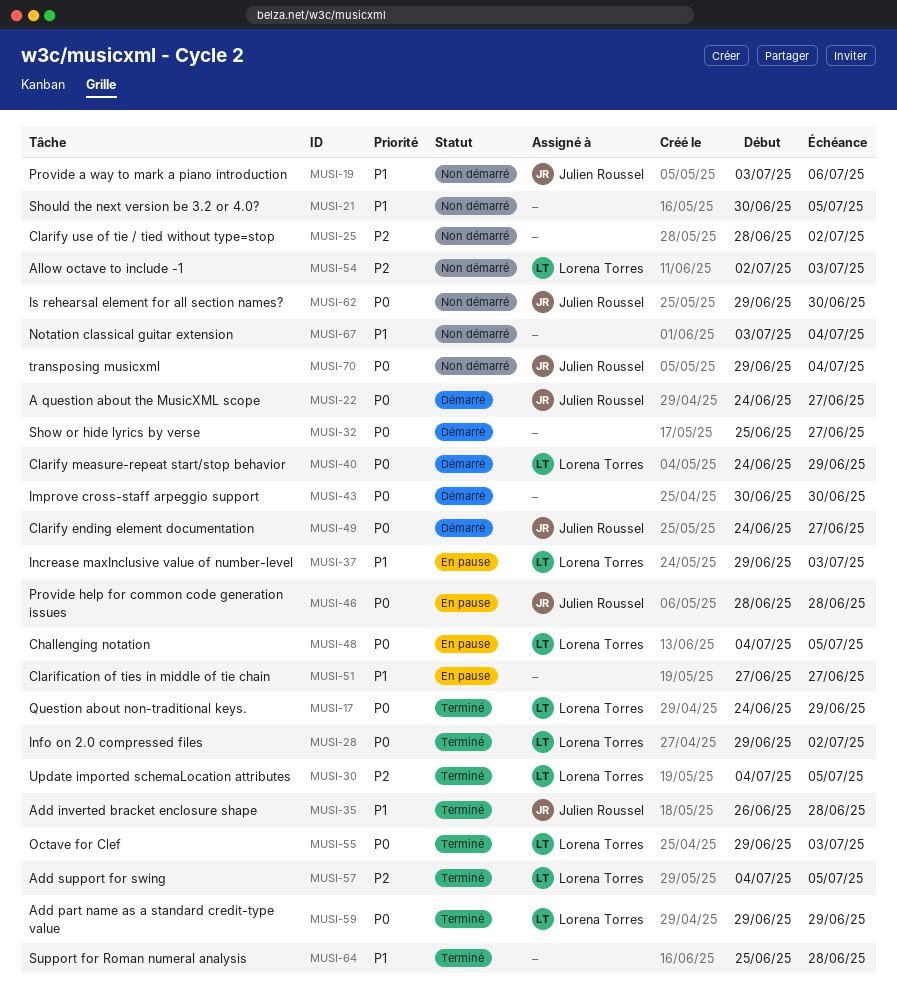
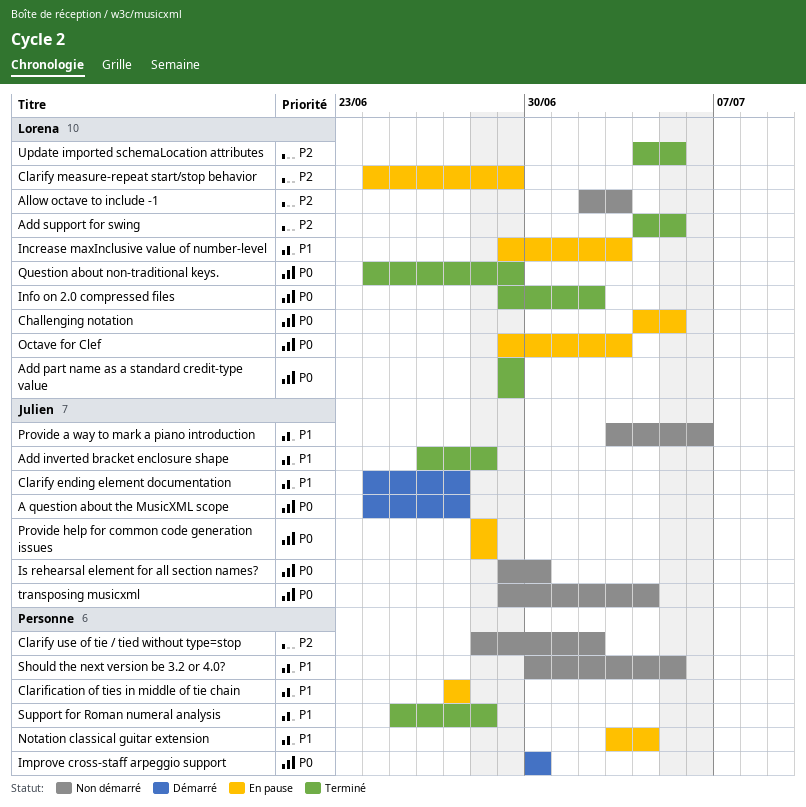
Clarify ending element documentation, priority: P0 -> P1
Clarify measure-repeat start/stop behavior, status: Démarré -> En pause
Clarify measure-repeat start/stop behavior, priority: P0 -> P2
Notation classical guitar extension, status: Non démarré -> En pause
Octave for Clef, status: Terminé -> En pause
Show or hide lyrics by verse: present -> none

